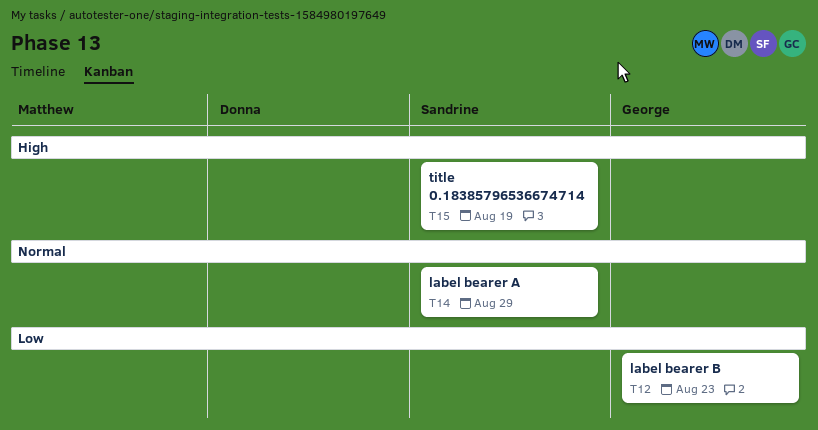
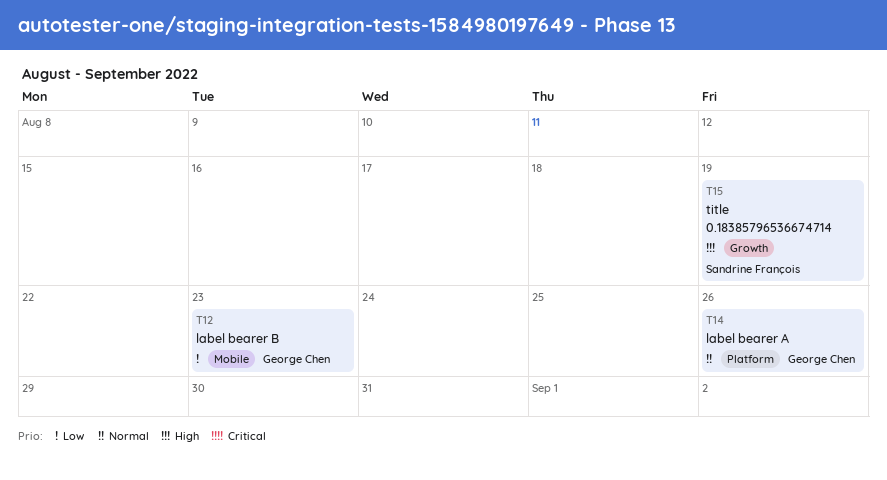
T14, owner: Sandrine François -> George Chen
T14, due: Aug 29 -> Aug 26

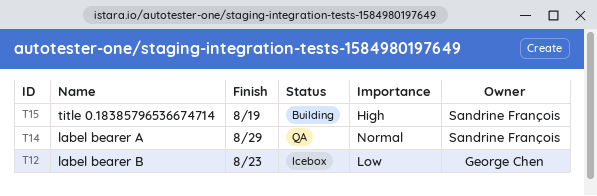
T14, owner: George Chen -> Sandrine François
T14, due: Aug 26 -> Aug 29

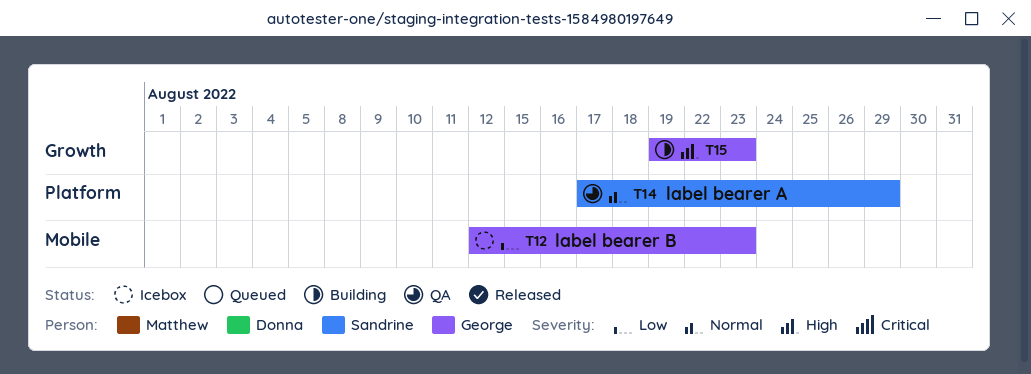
T15, owner: Sandrine François -> George Chen
T15, due: Aug 19 -> Aug 23

